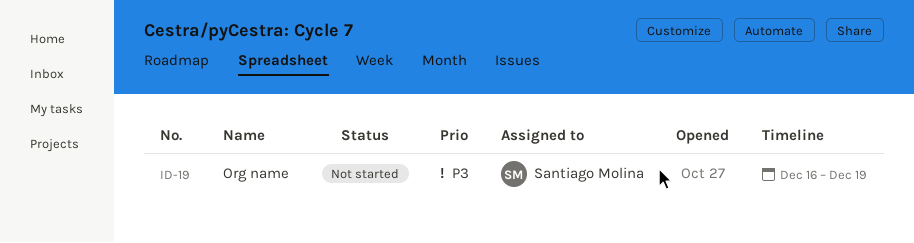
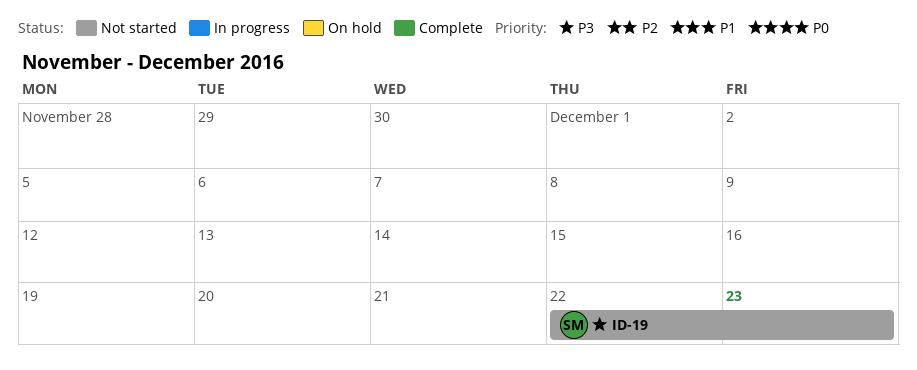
ID-19, start: Dec 16 -> Dec 22
ID-19, due: Dec 19 -> Dec 23

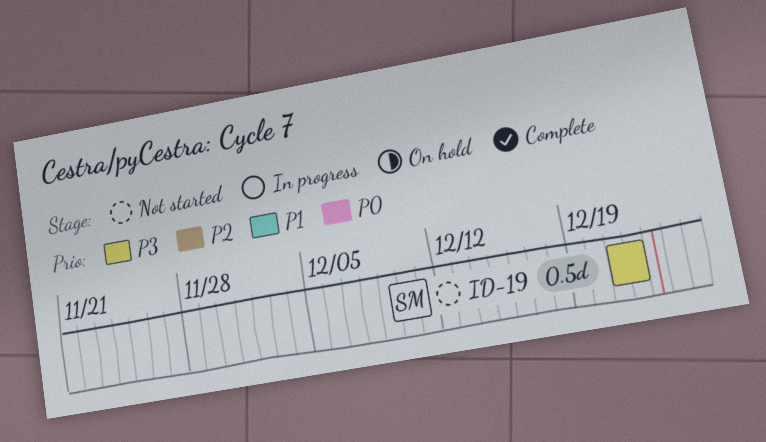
ID-19, start: Dec 22 -> Dec 21
ID-19, due: Dec 23 -> Dec 22

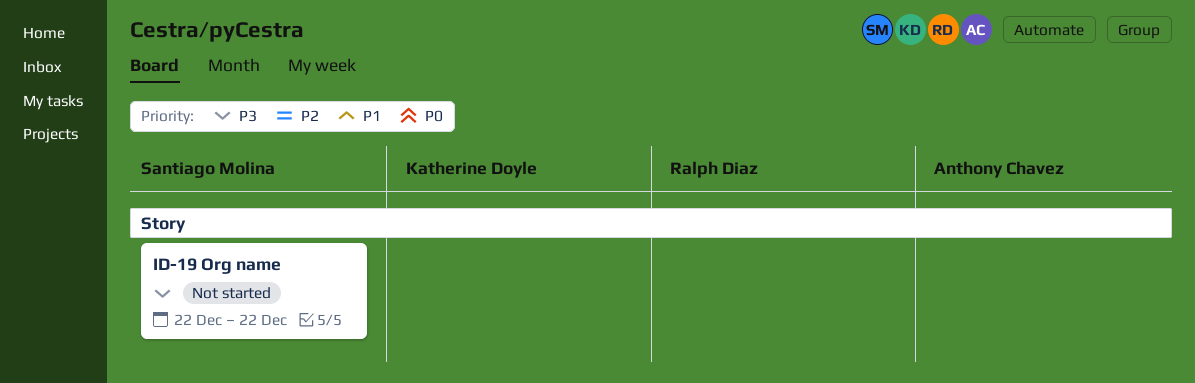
ID-19, start: Dec 21 -> Dec 22

